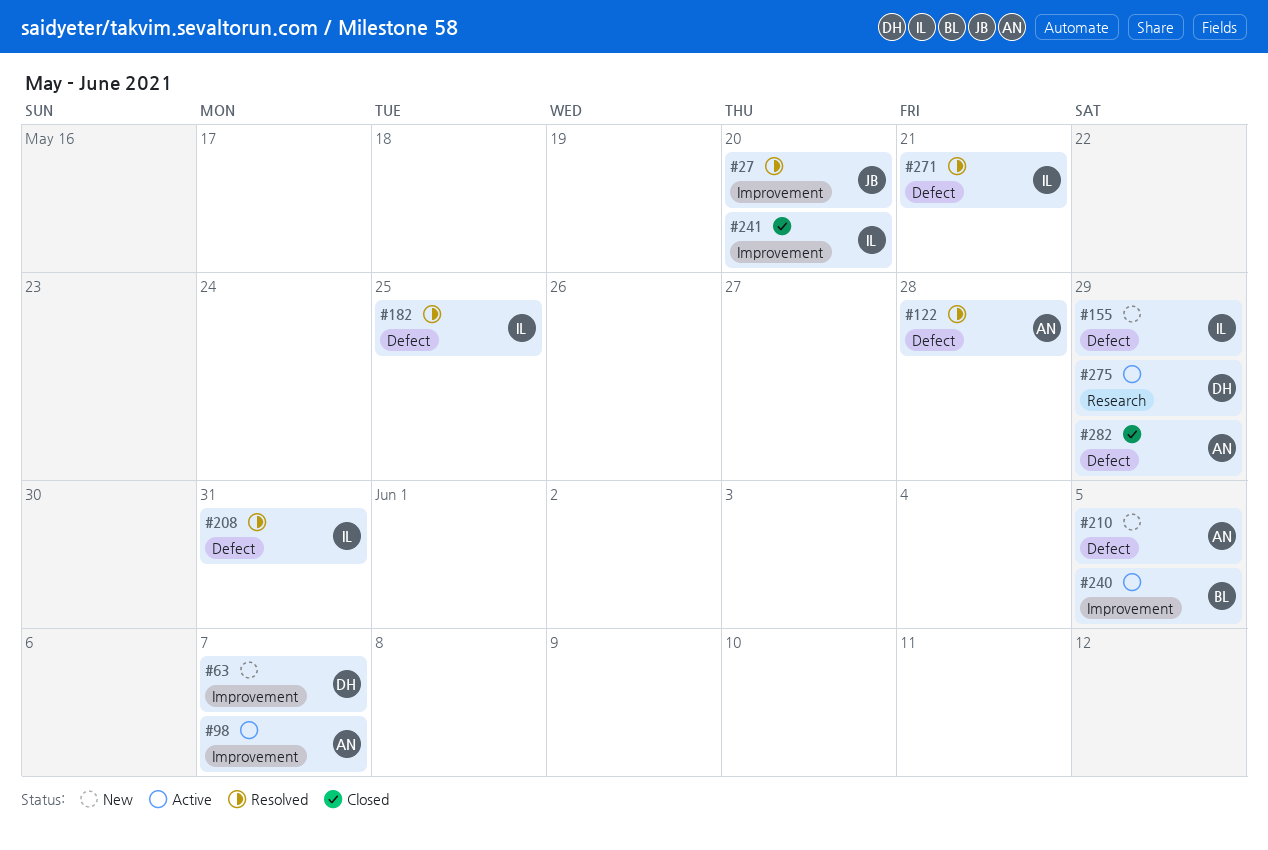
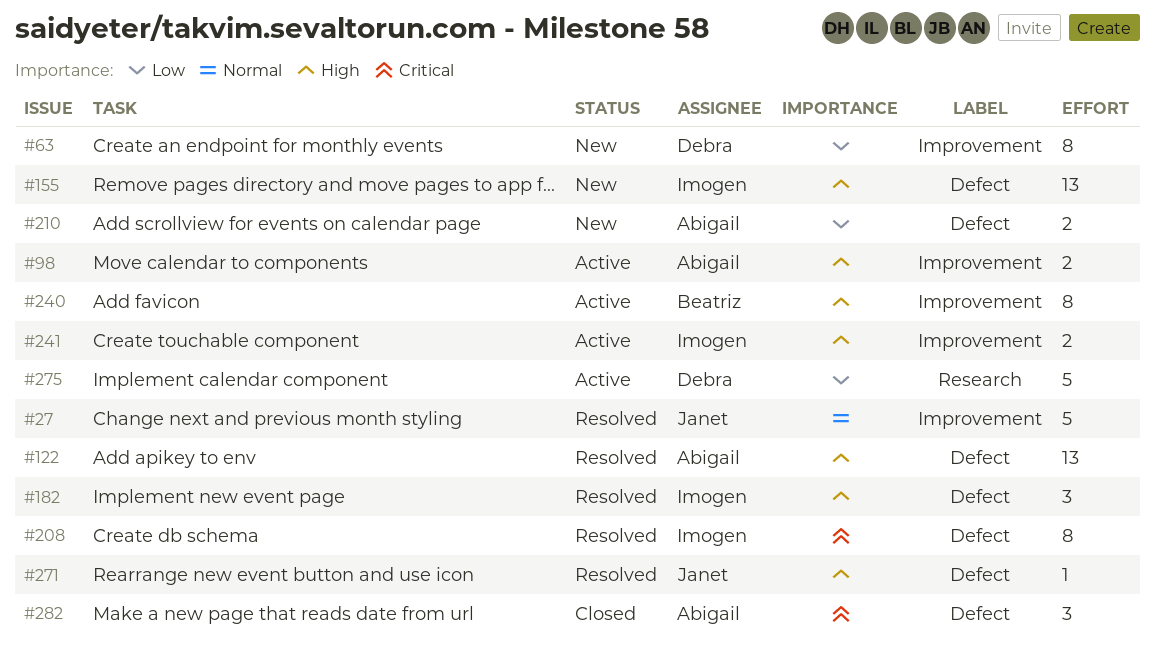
#241, status: Closed -> Active
#271, owner: Imogen -> Janet

